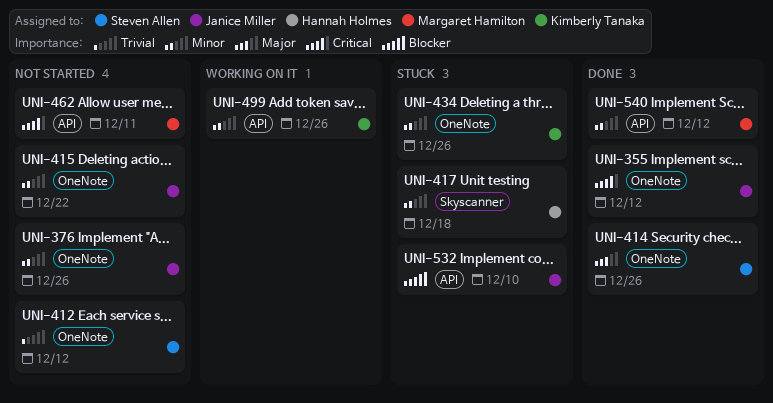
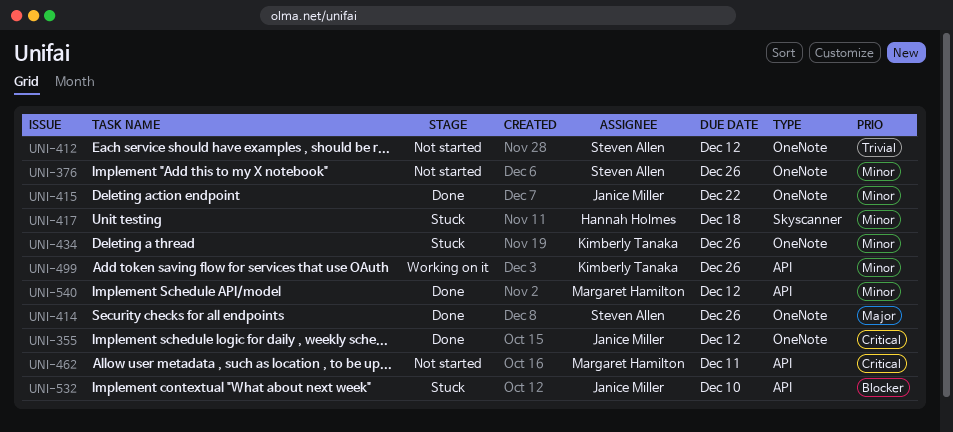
UNI-376, owner: Janice Miller -> Steven Allen
UNI-415, status: Not started -> Done

